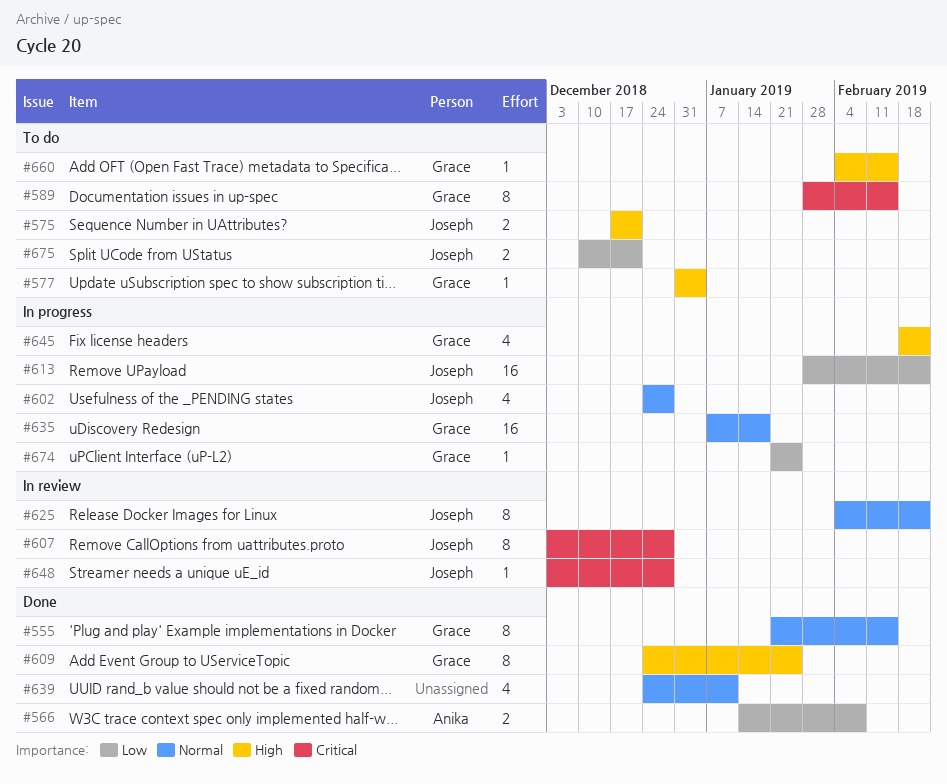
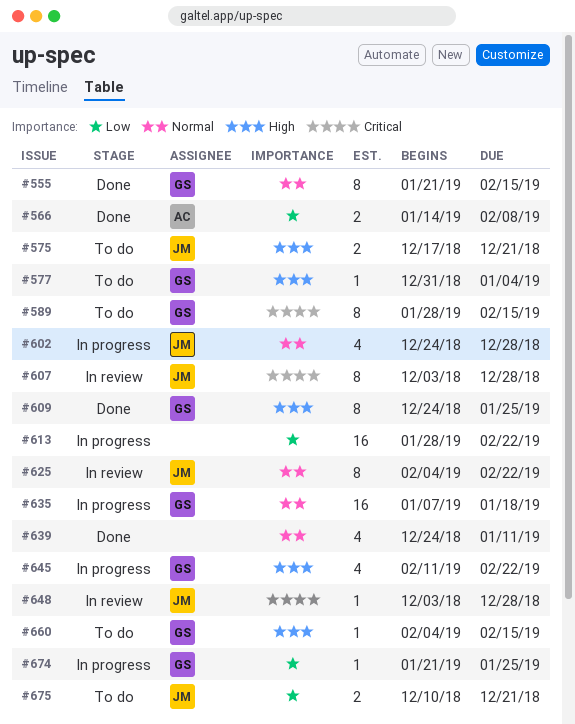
#613, owner: Joseph -> none
#645, start: Feb 18 -> Feb 11

